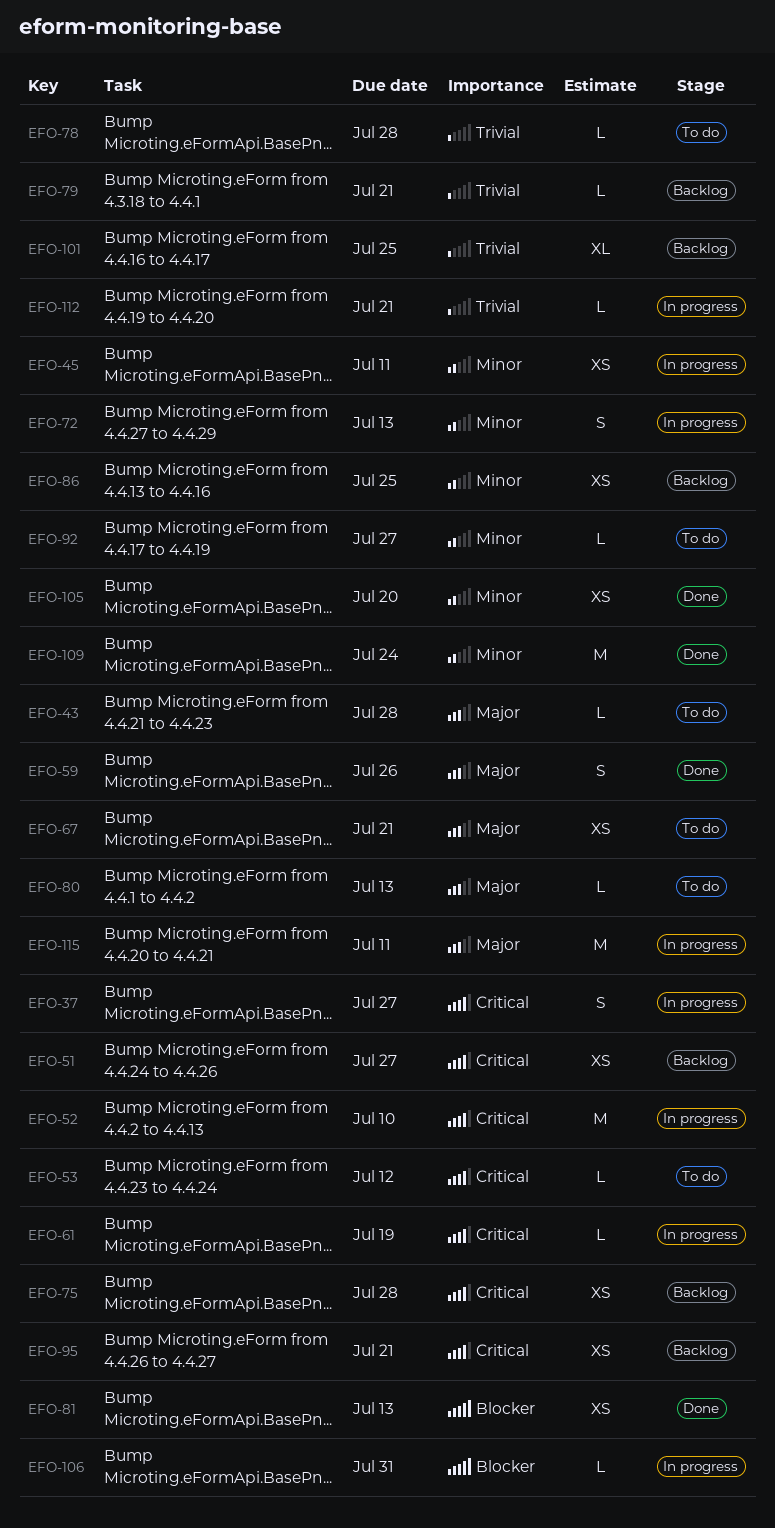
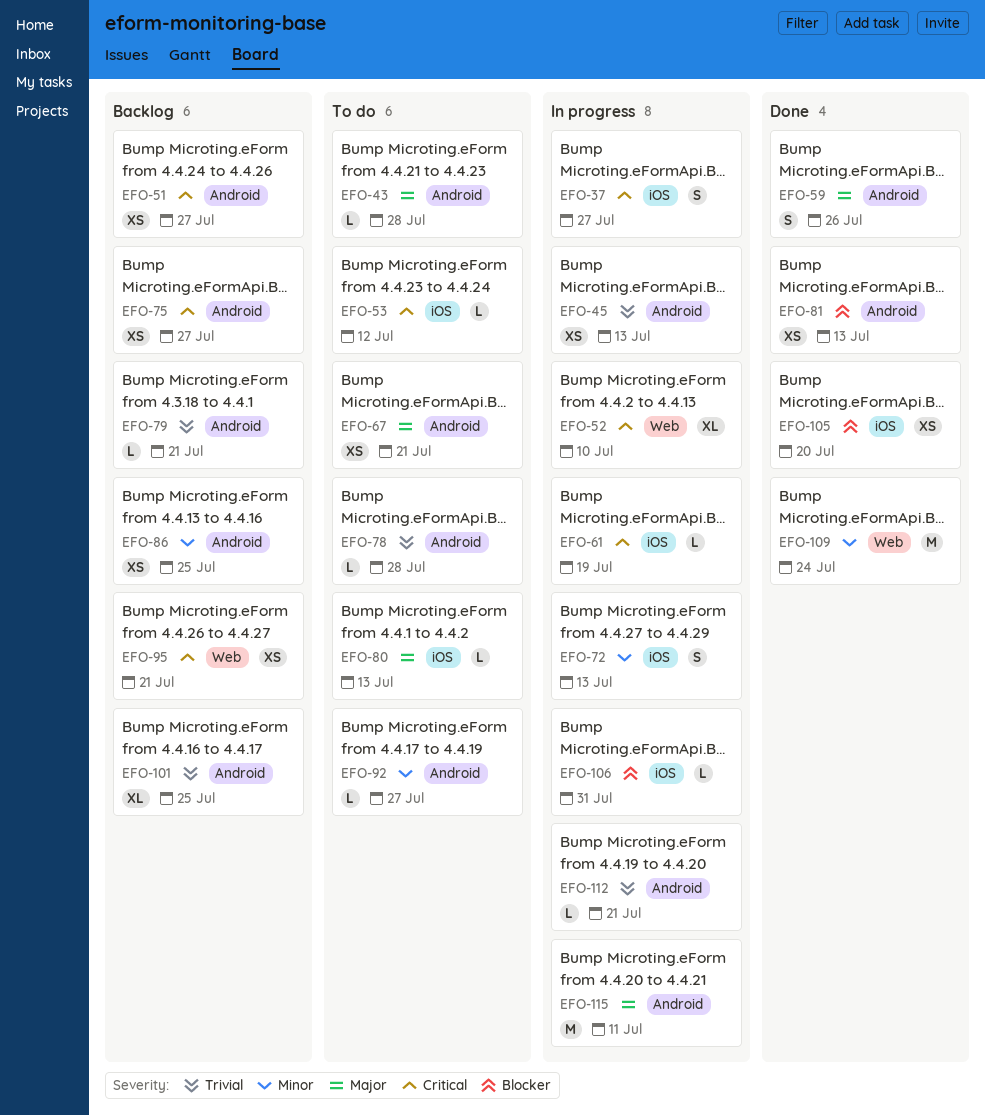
EFO-45, priority: Minor -> Trivial
EFO-45, due: Jul 11 -> Jul 13
EFO-52, estimate: M -> XL
EFO-75, due: Jul 28 -> Jul 27
EFO-105, priority: Minor -> Blocker

